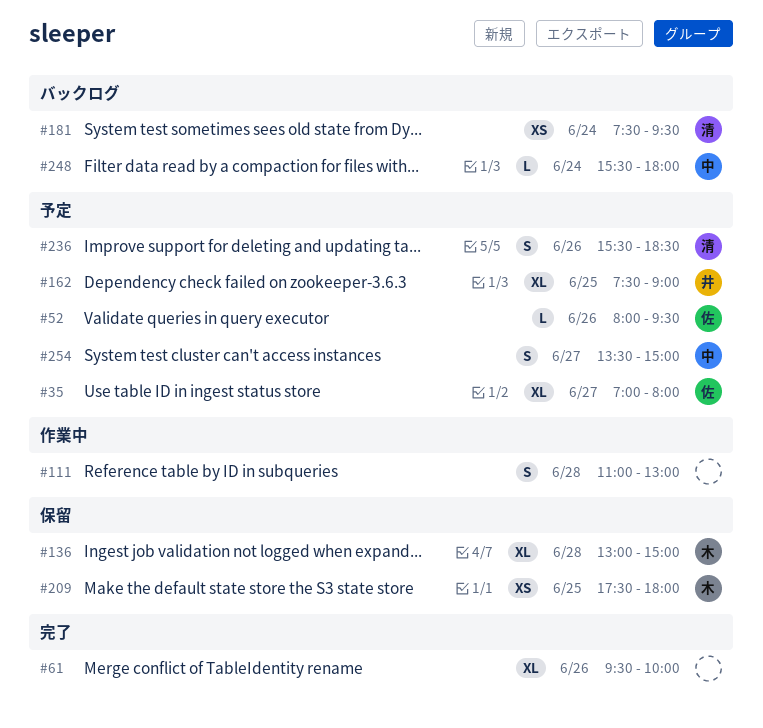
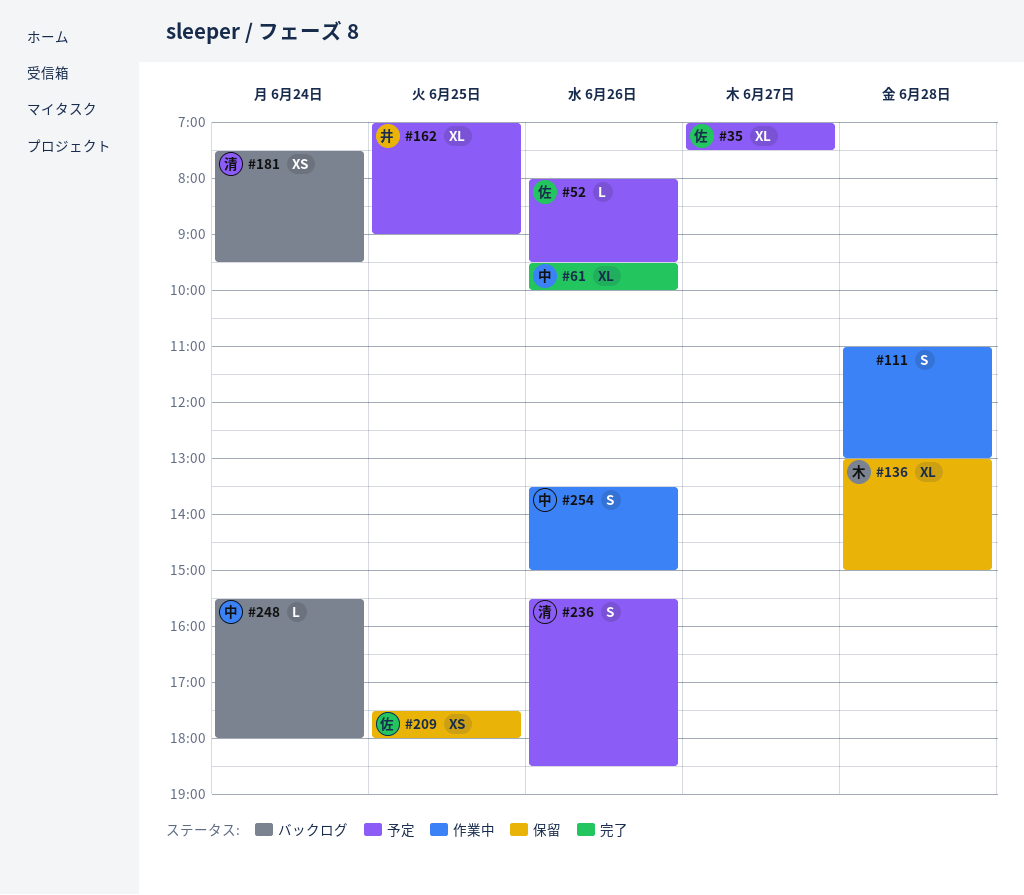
#35, ends: 08:00 -> 07:30
#61, owner: none -> 中
#162, begins: 07:30 -> 07:00
#209, owner: 木 -> 佐
#254, status: 予定 -> 作業中
#254, day: Jun 27 -> Jun 26

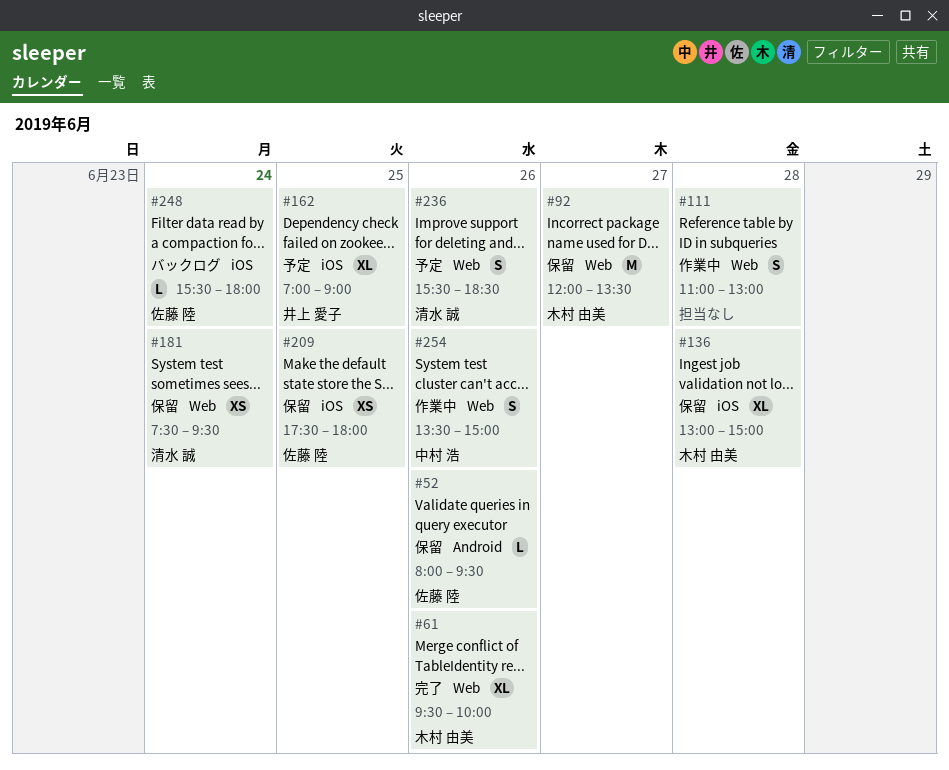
#35: present -> none
#52, status: 予定 -> 保留
#61, owner: 中村 浩 -> 木村 由美
#92: none -> present
#181, status: バックログ -> 保留
#248, owner: 中村 浩 -> 佐藤 陸

